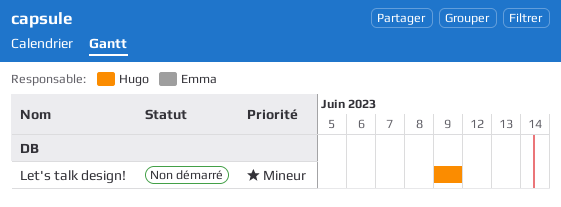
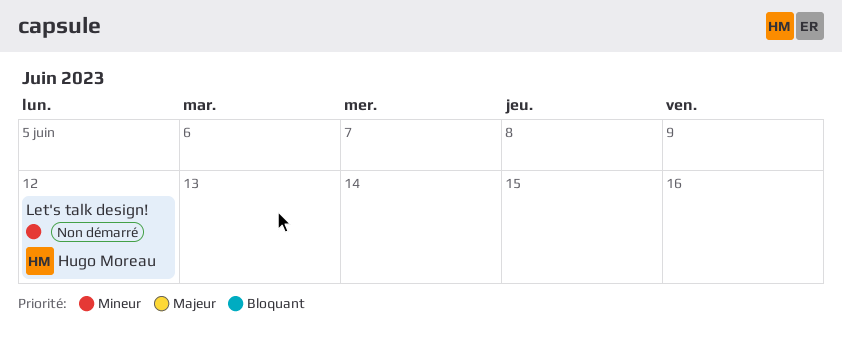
Let's talk design!, due: Jun 9 -> Jun 12

